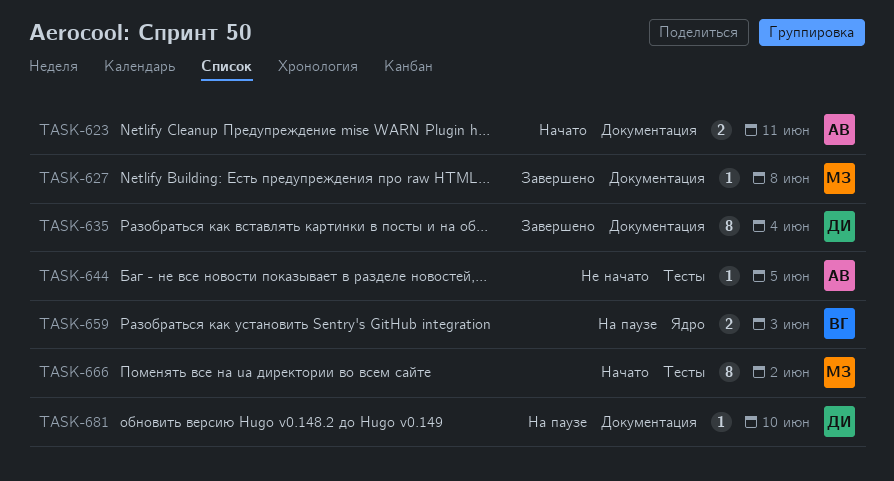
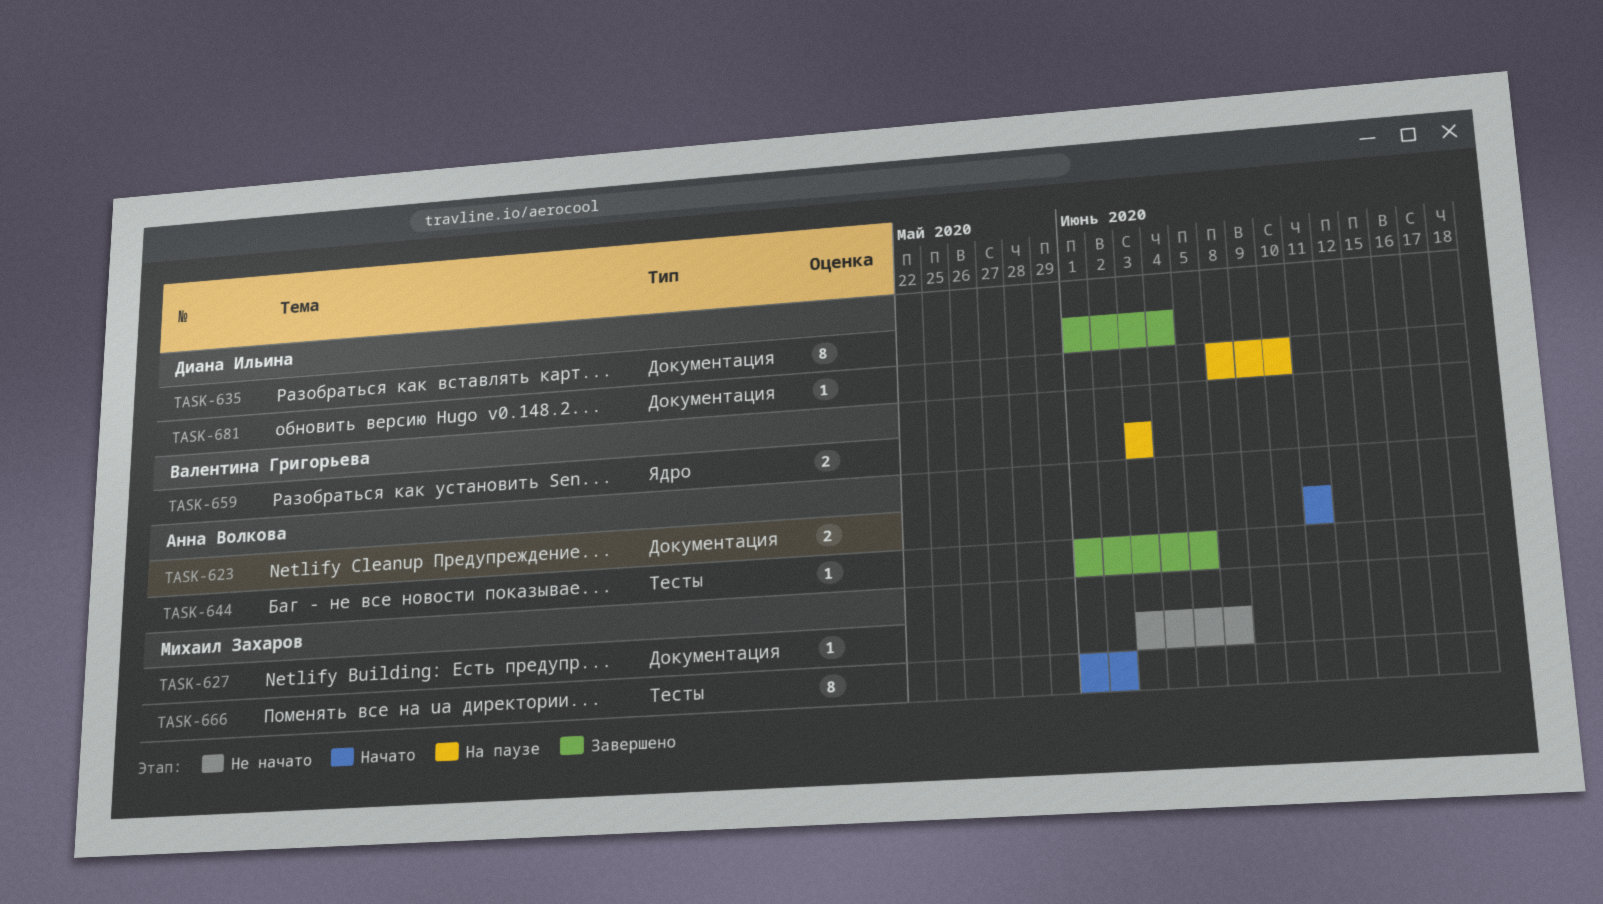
TASK-627, status: Завершено -> Не начато
TASK-644, status: Не начато -> Завершено

